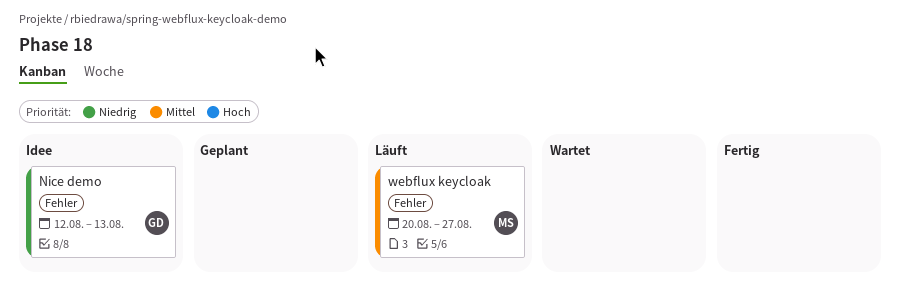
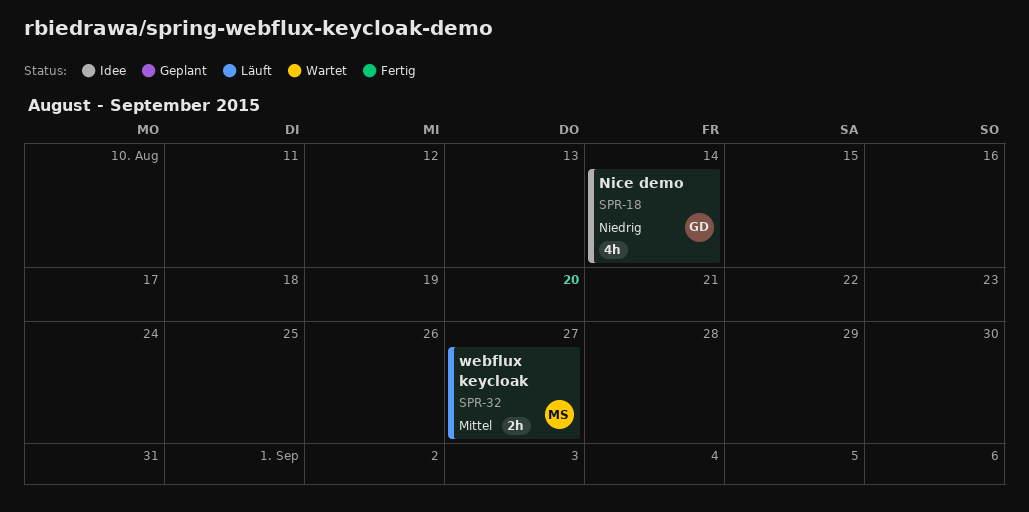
Nice demo, due: Aug 13 -> Aug 14

